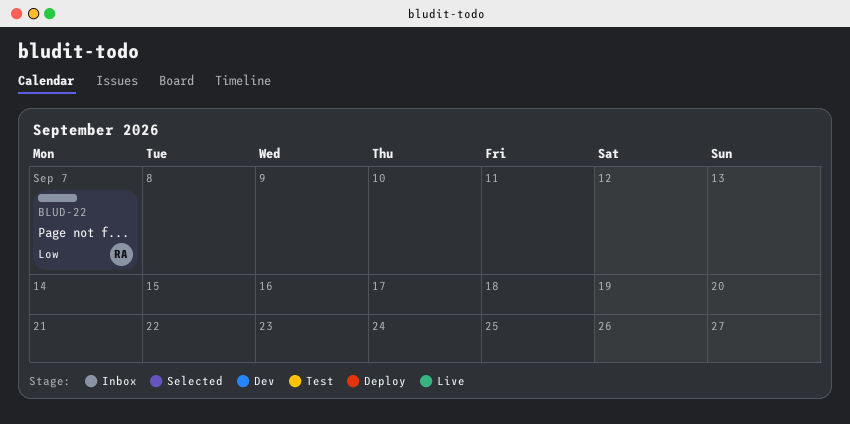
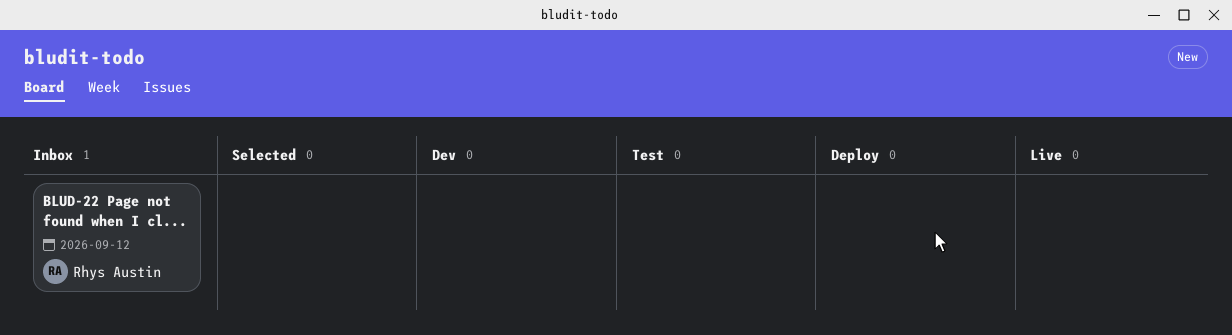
BLUD-22, due: Sep 7 -> Sep 12

